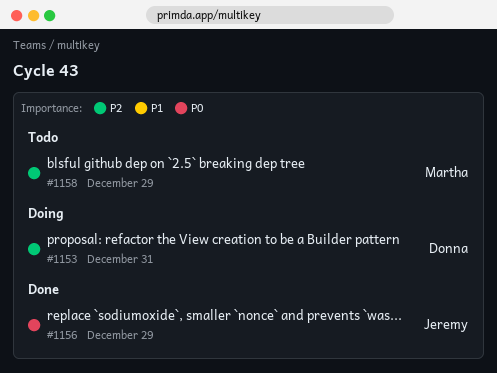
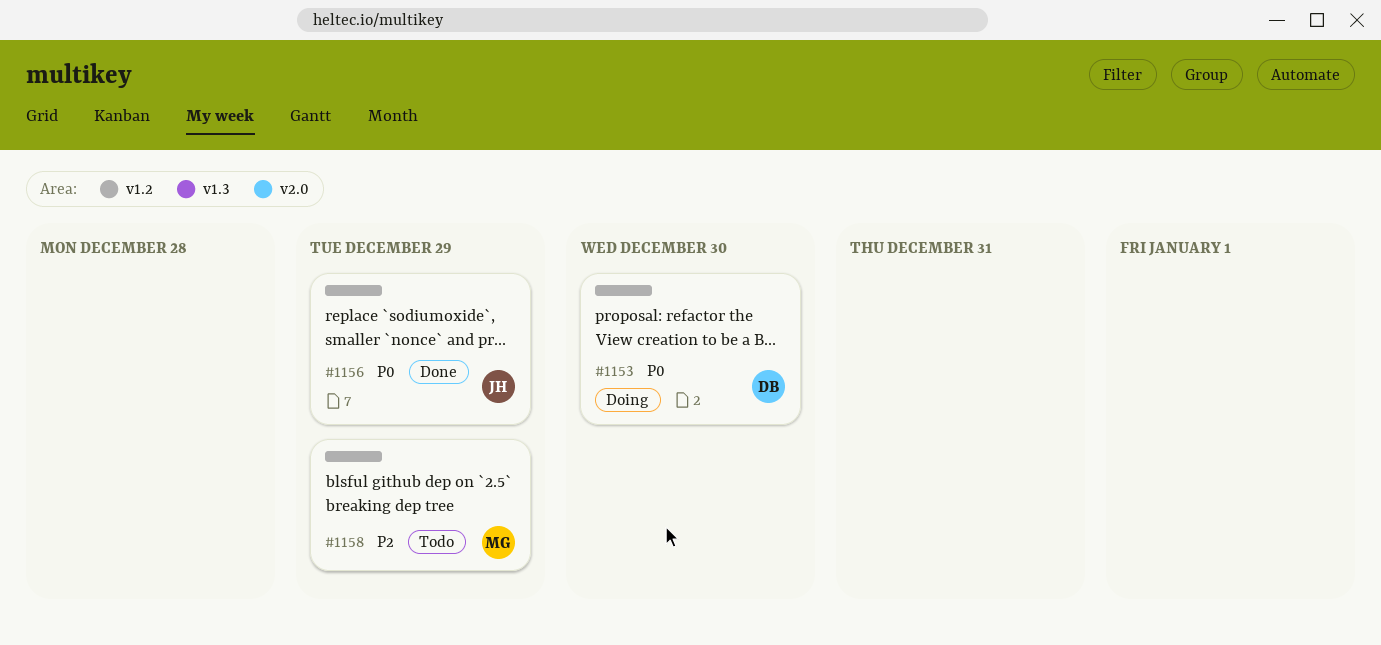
#1153, priority: P2 -> P0
#1153, due: Dec 31 -> Dec 30

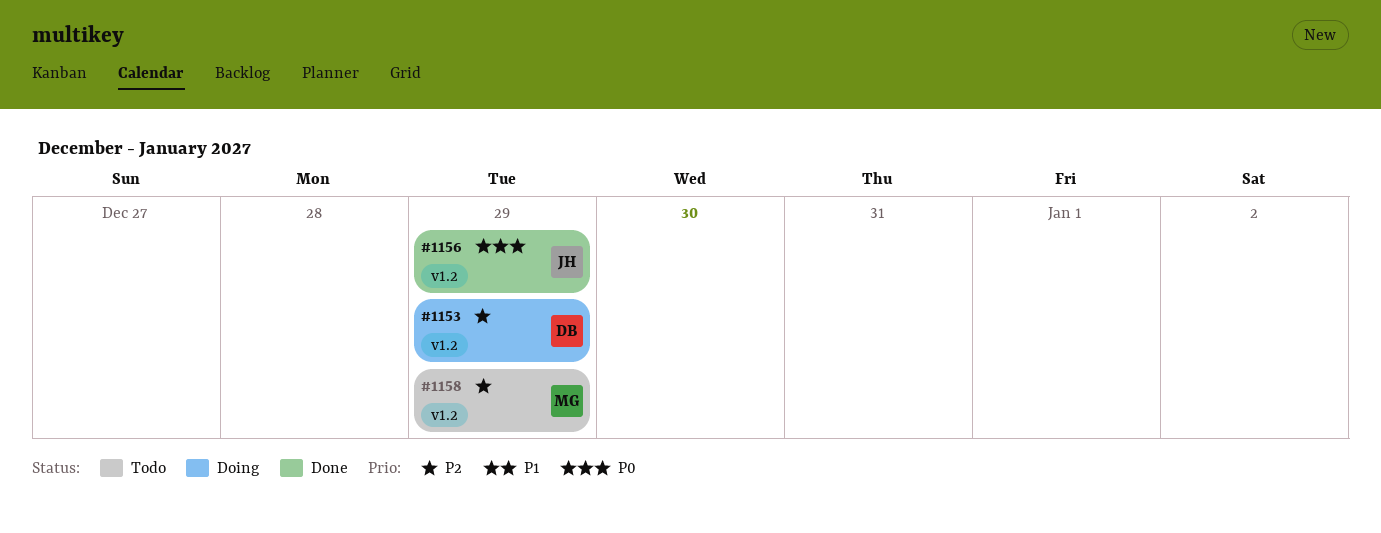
#1153, priority: P0 -> P2
#1153, due: Dec 30 -> Dec 29

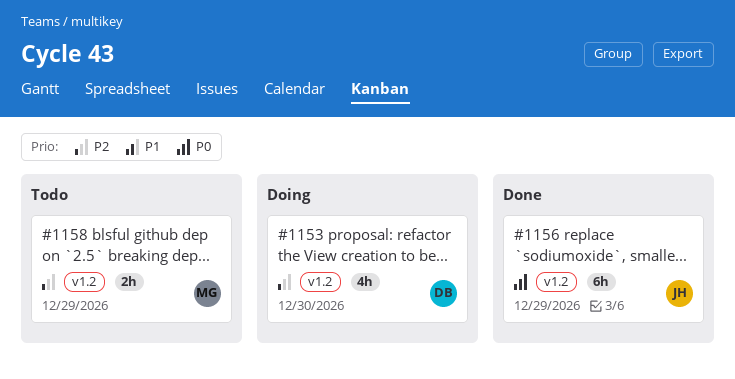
#1153, due: Dec 29 -> Dec 30

